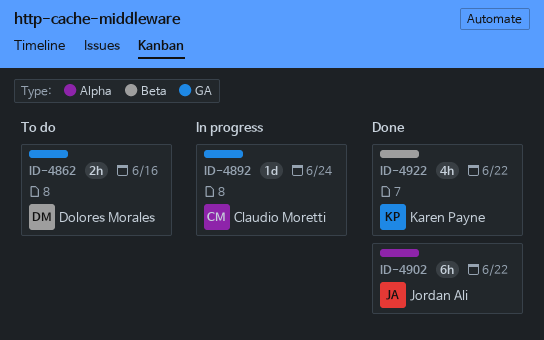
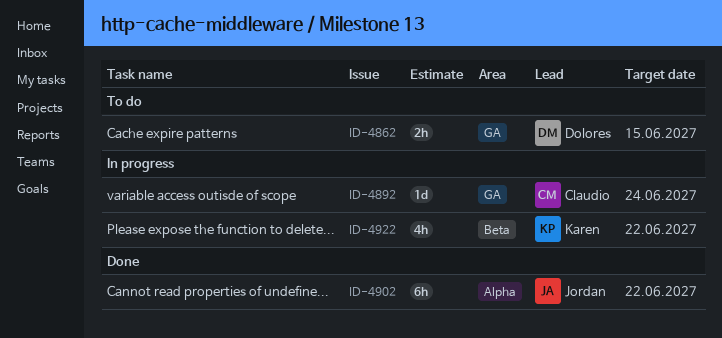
ID-4862, due: Jun 16 -> Jun 15
ID-4922, status: Done -> In progress

